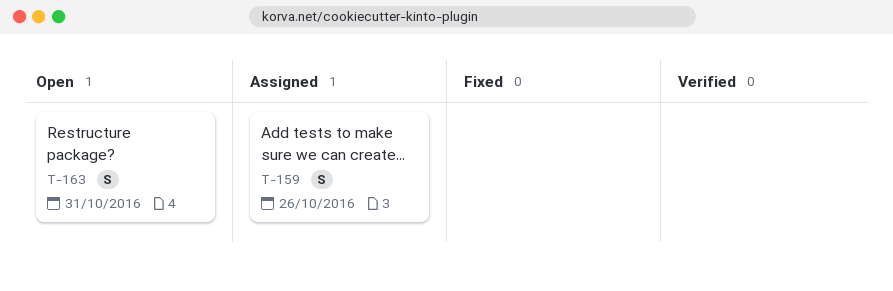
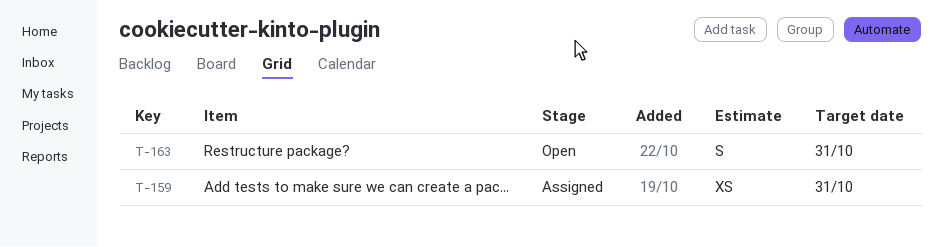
T-159, estimate: S -> XS
T-159, due: Oct 26 -> Oct 31

